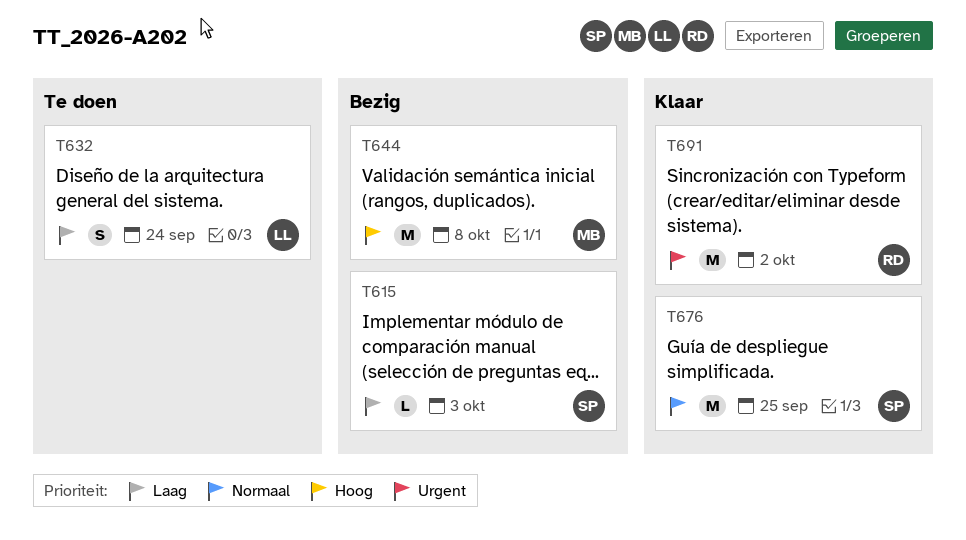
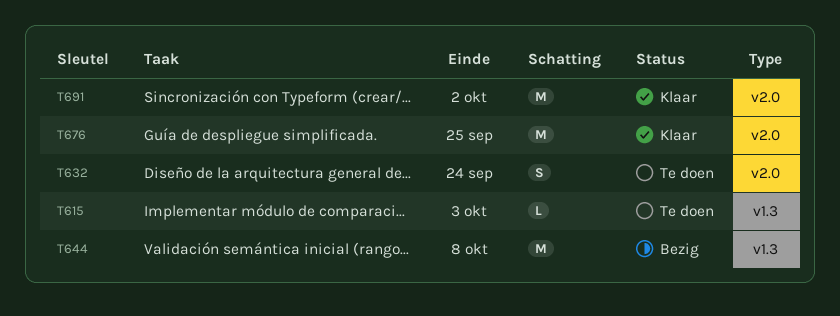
T615, status: Bezig -> Te doen

